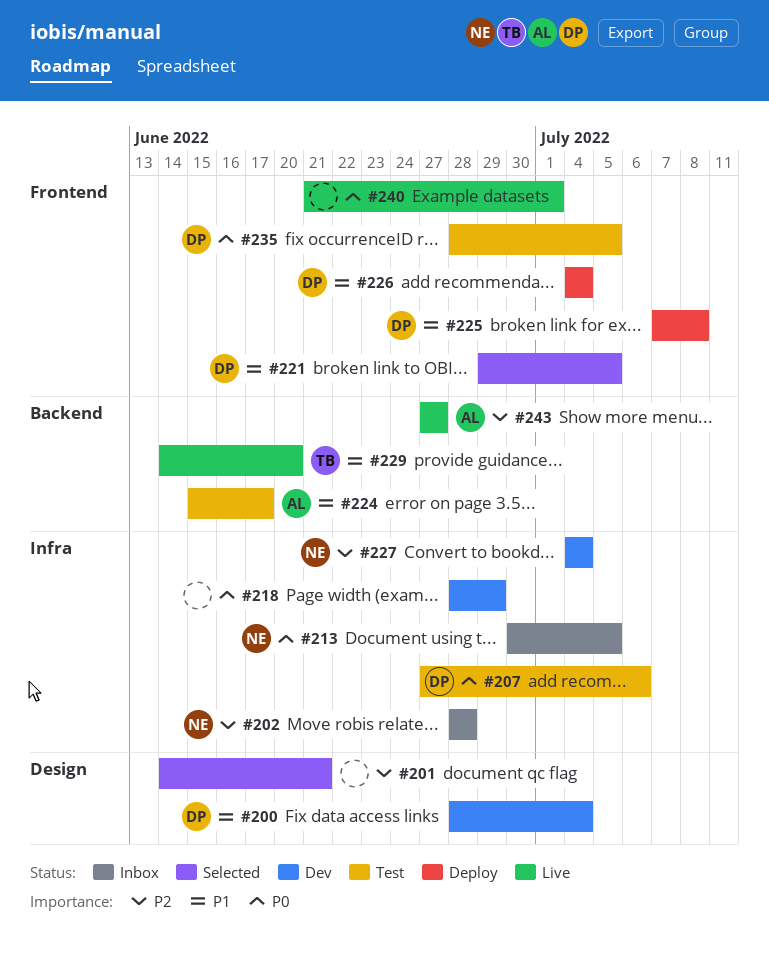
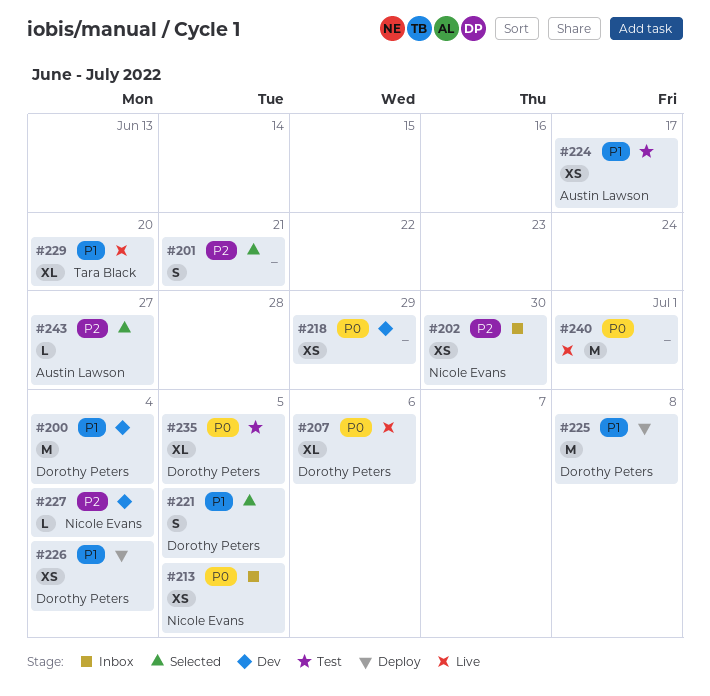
#202, due: Jun 28 -> Jun 30
#207, status: Test -> Live
#243, status: Live -> Selected

